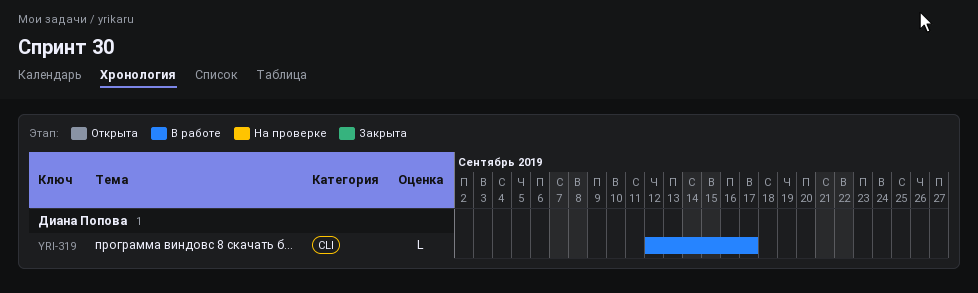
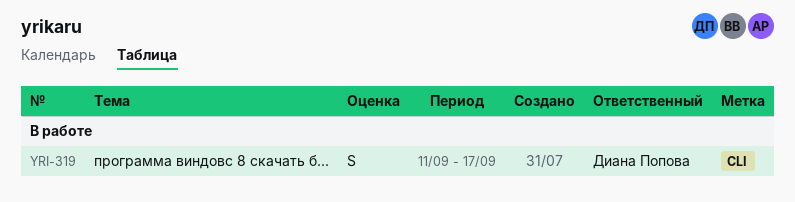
YRI-319, estimate: L -> S
YRI-319, start: Sep 12 -> Sep 11

